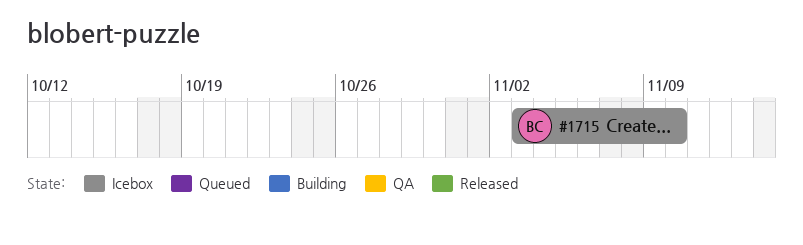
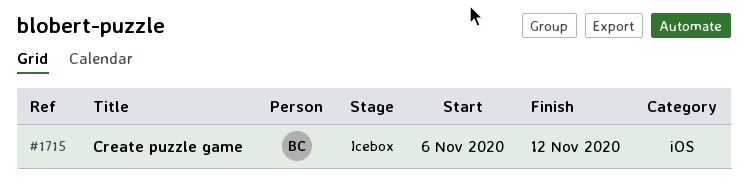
#1715, start: Nov 3 -> Nov 6
#1715, due: Nov 10 -> Nov 12

